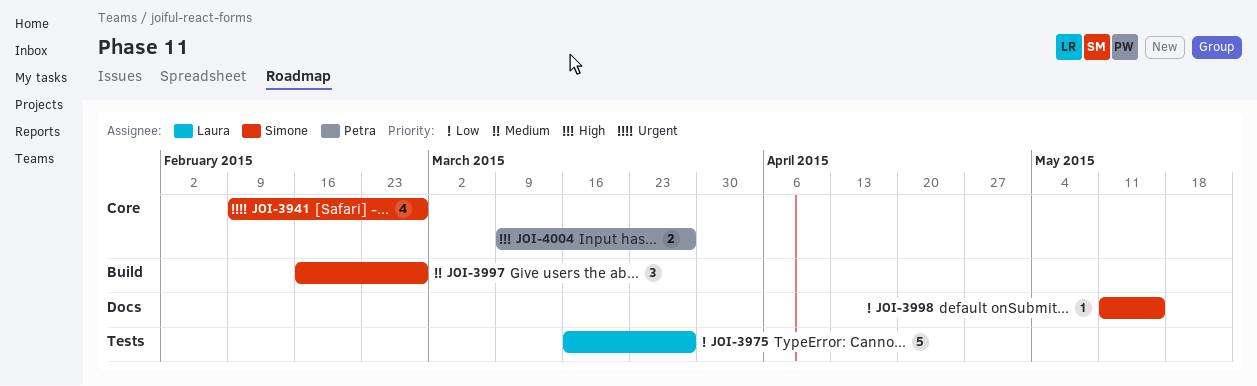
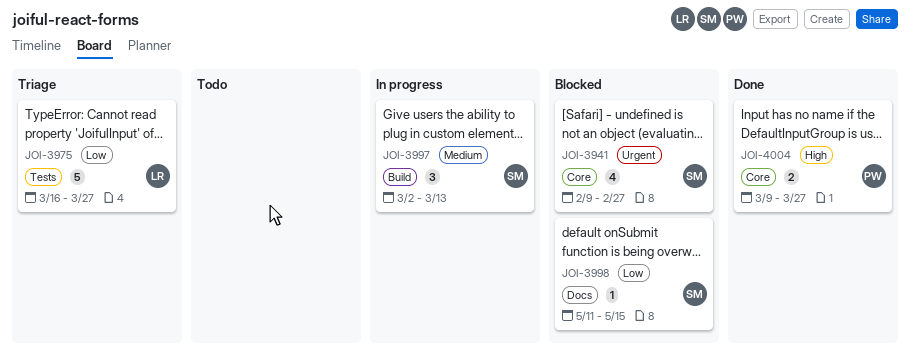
JOI-3997, start: Feb 16 -> Mar 2
JOI-3997, due: Feb 27 -> Mar 13

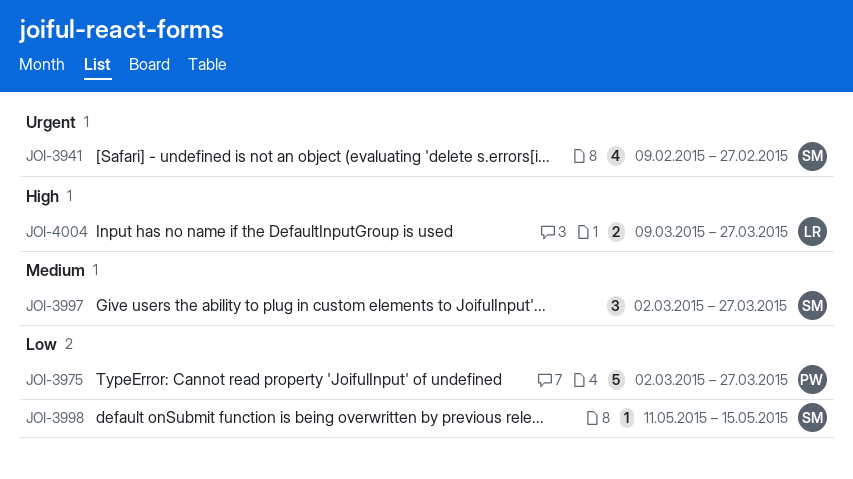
JOI-3975, owner: LR -> PW
JOI-3975, start: Mar 16 -> Mar 2
JOI-3997, due: Mar 13 -> Mar 27
JOI-4004, owner: PW -> LR

